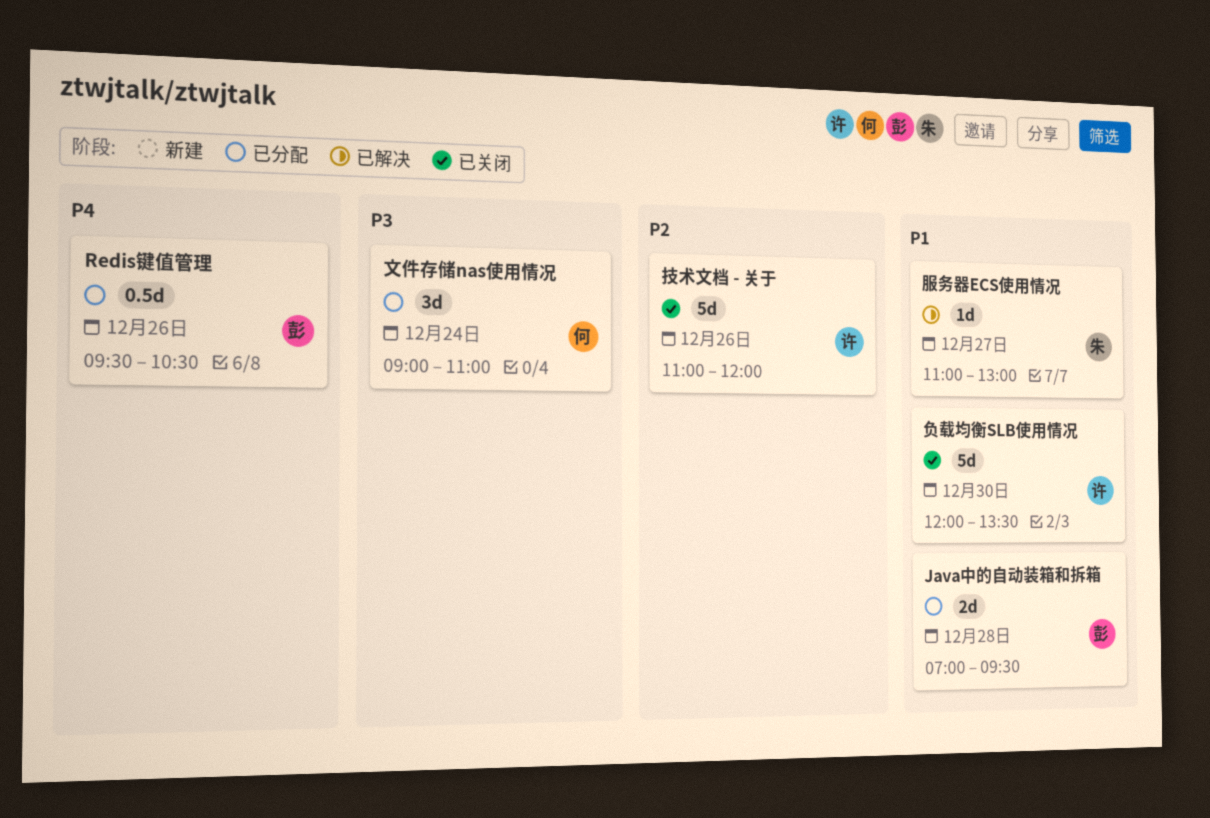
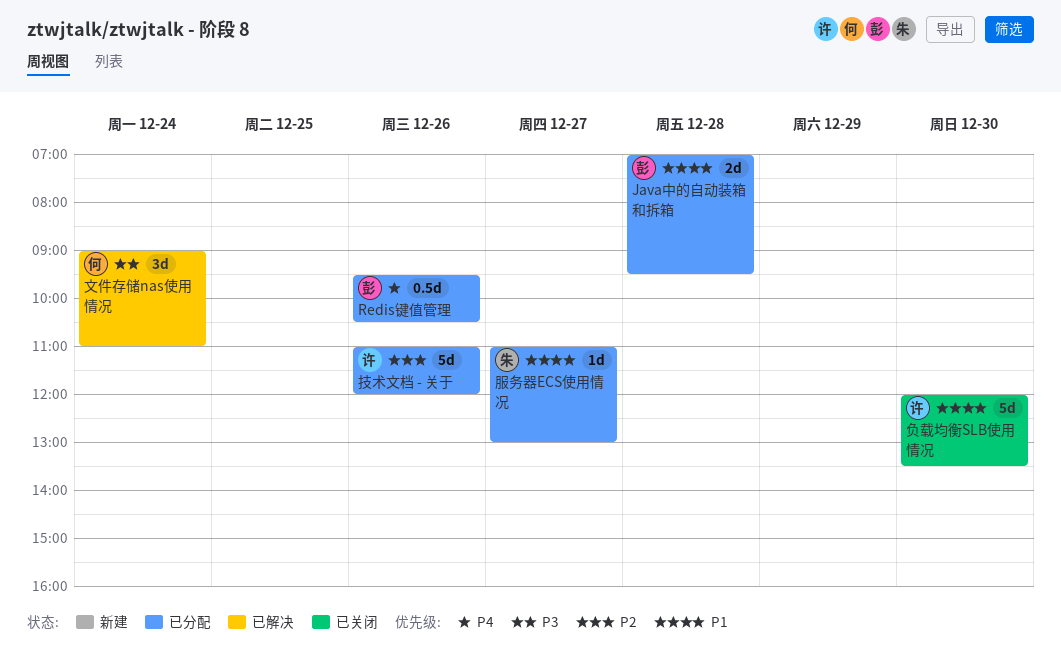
技术文档 - 关于, status: 已关闭 -> 已分配
文件存储nas使用情况, status: 已分配 -> 已解决
服务器ECS使用情况, status: 已解决 -> 已分配

